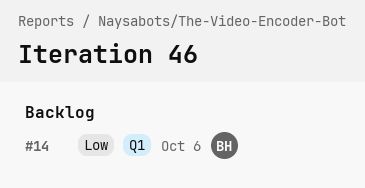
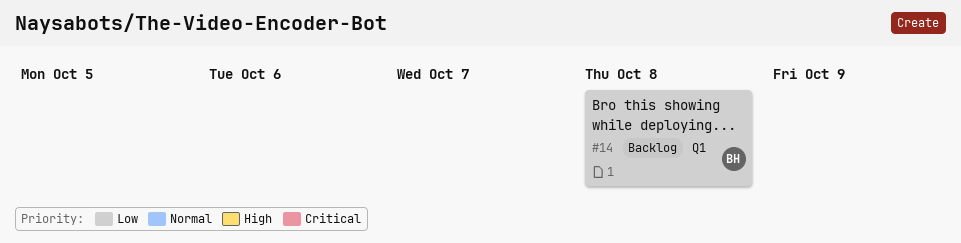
#14, due: Oct 6 -> Oct 8

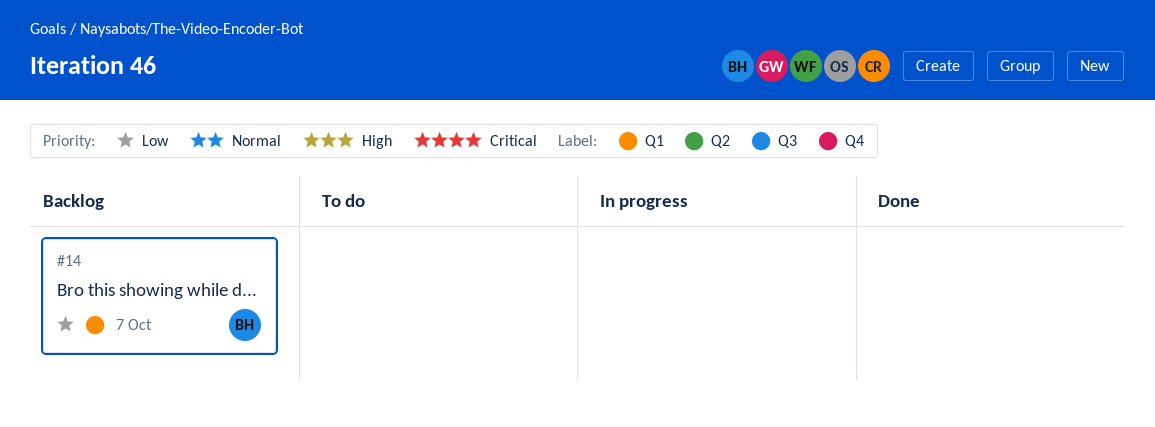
#14, due: Oct 8 -> Oct 7

